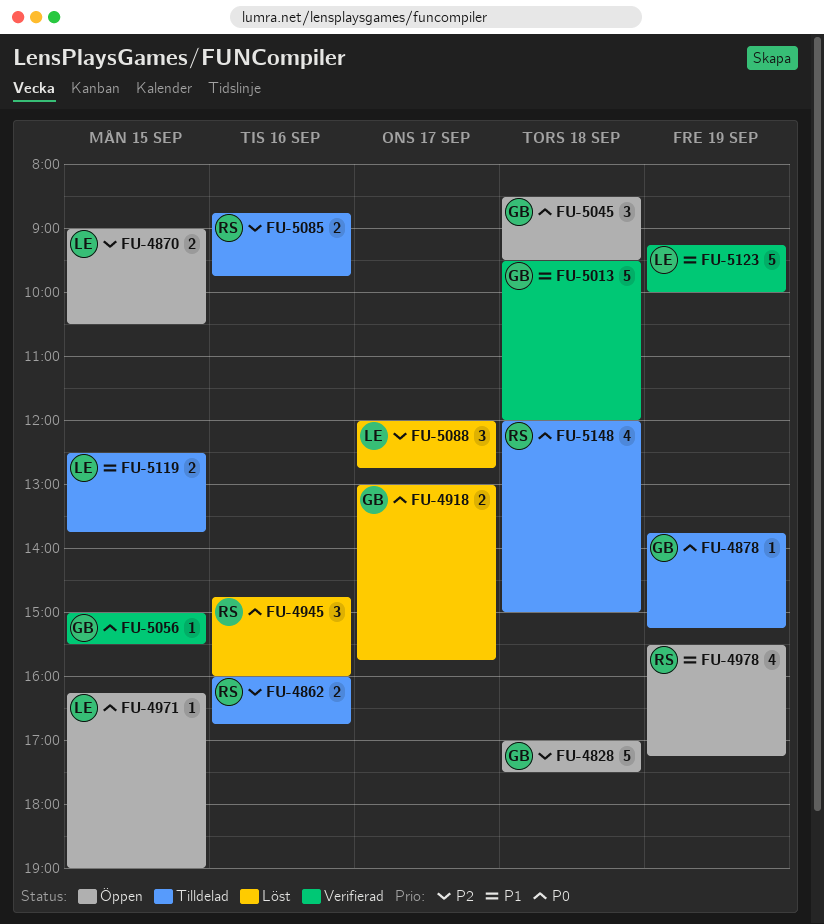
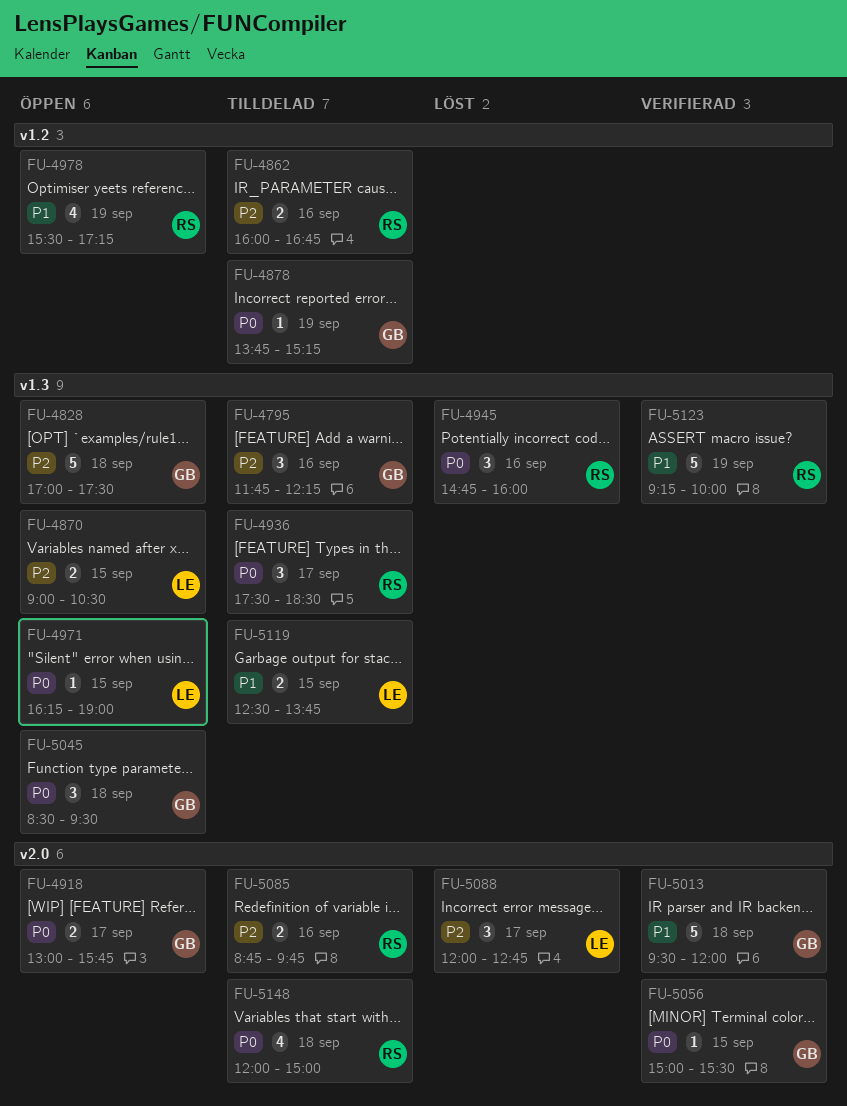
FU-4795: none -> present
FU-4918, status: Löst -> Öppen
FU-4936: none -> present
FU-5123, owner: LE -> RS

